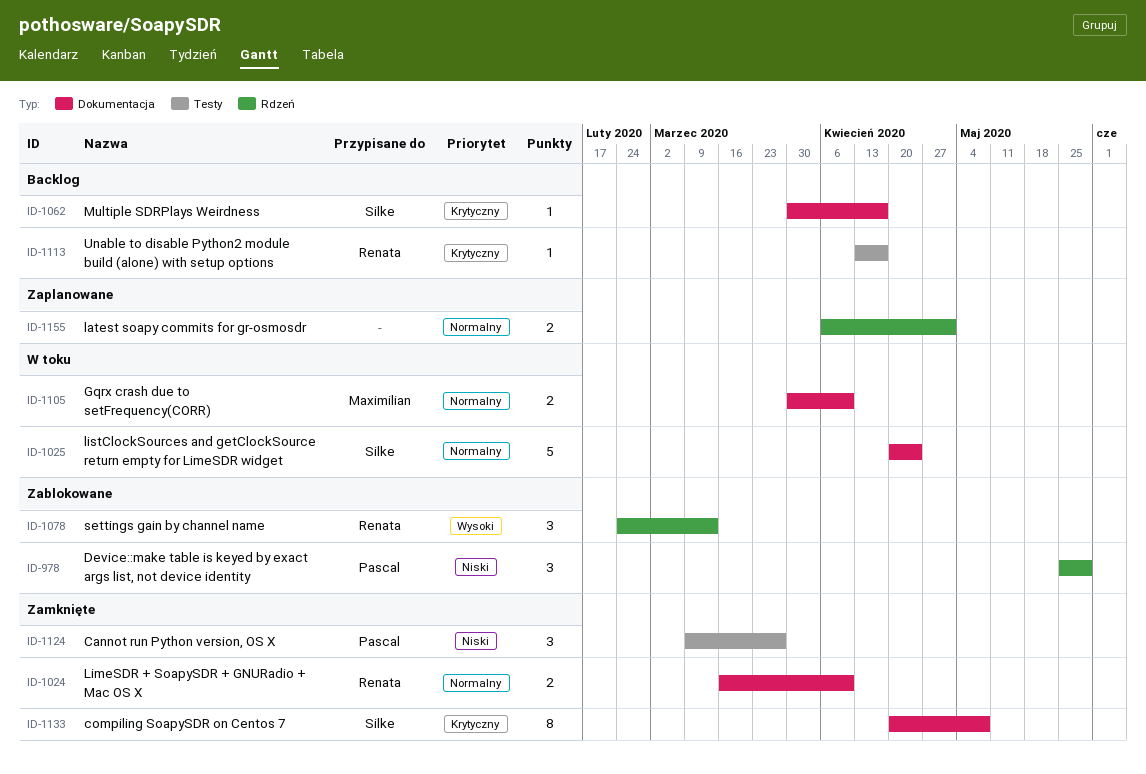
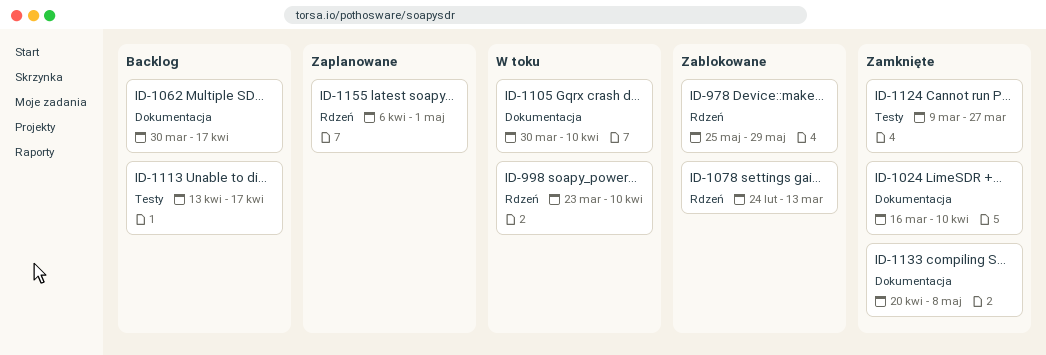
ID-998: none -> present
ID-1025: present -> none

